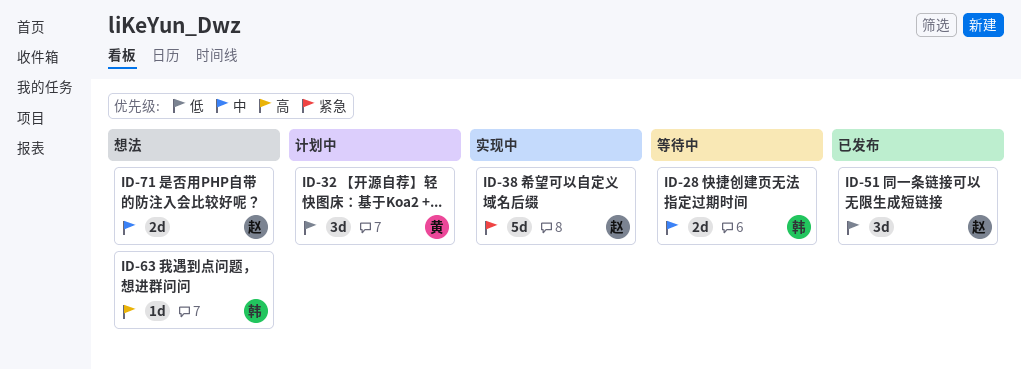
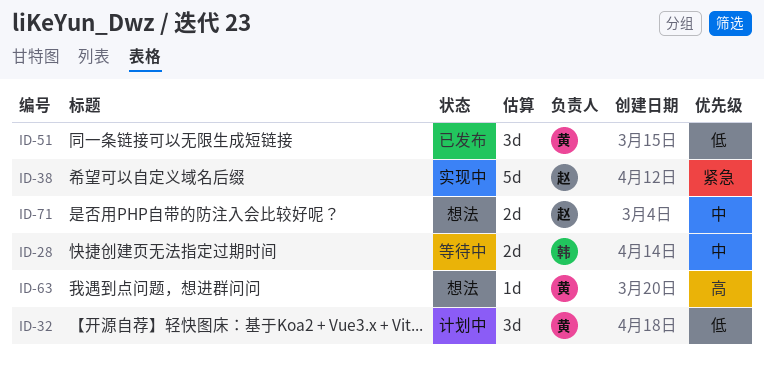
ID-51, owner: 赵 -> 黄
ID-63, owner: 韩 -> 黄

